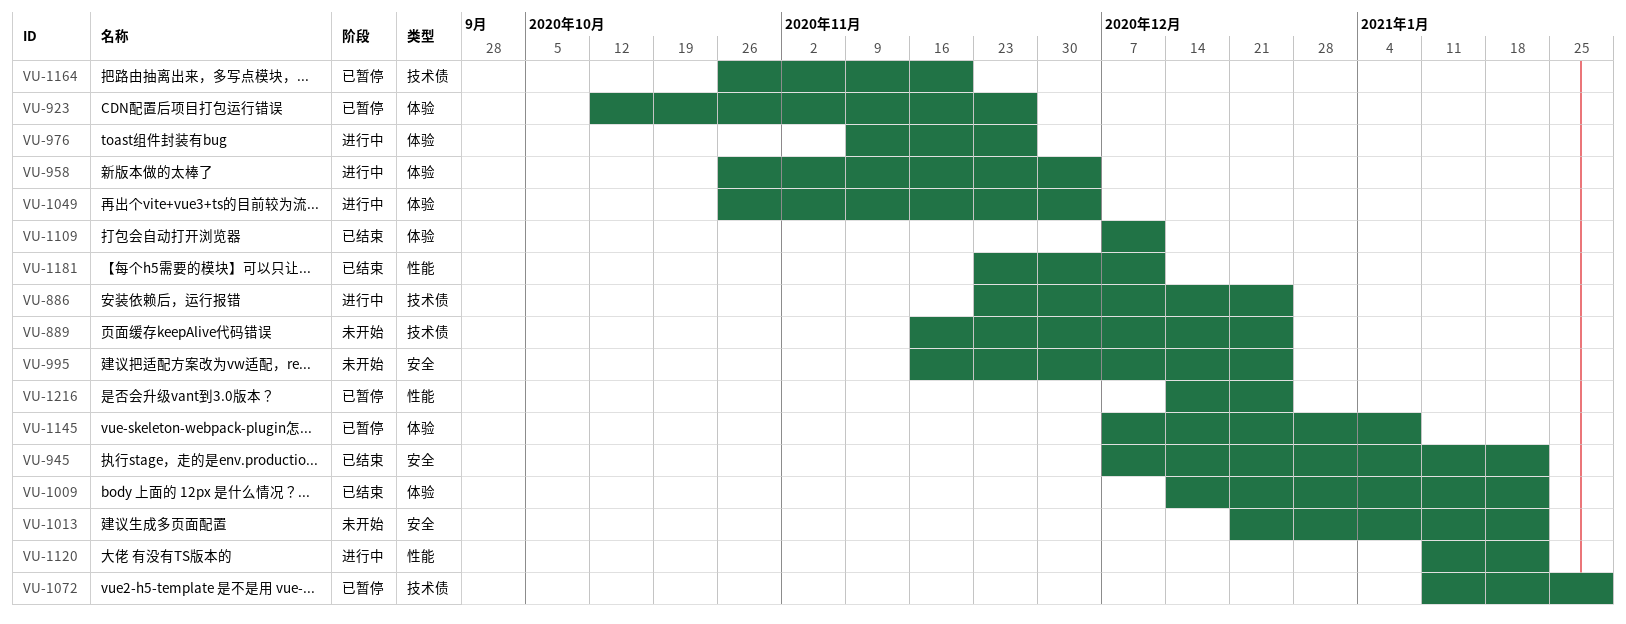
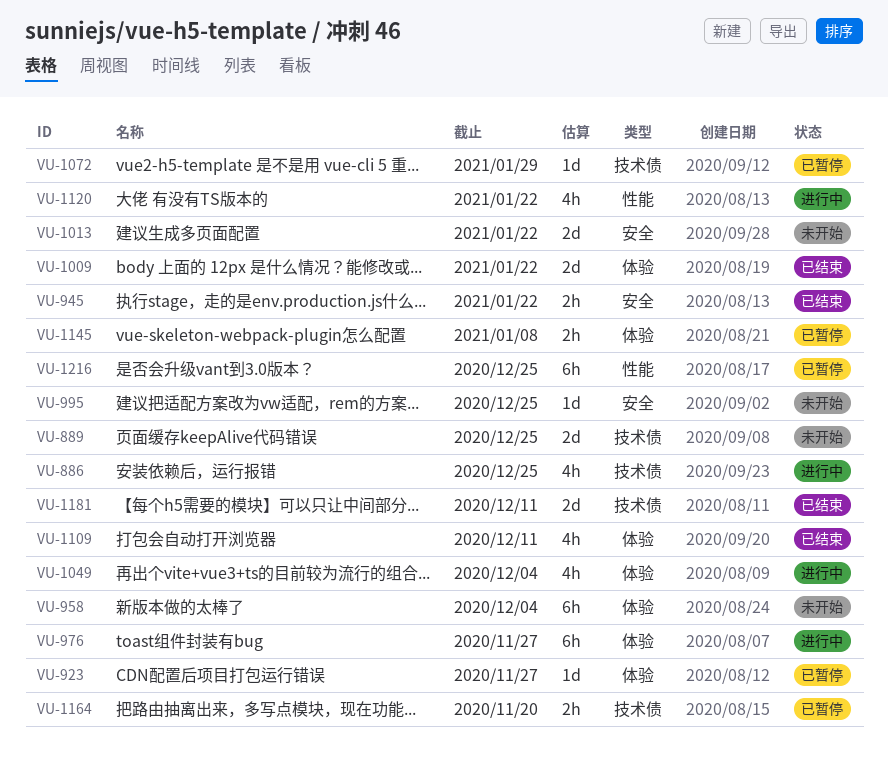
VU-958, status: 进行中 -> 未开始
VU-1181, label: 性能 -> 技术债

